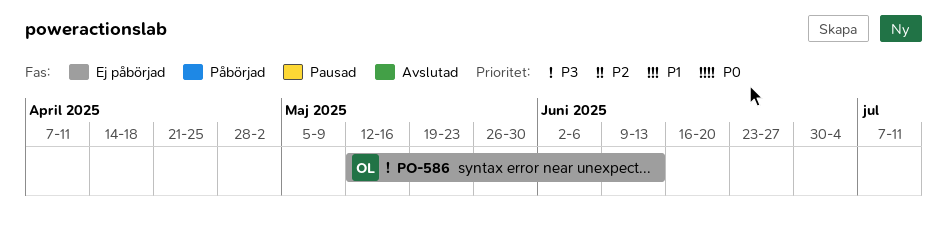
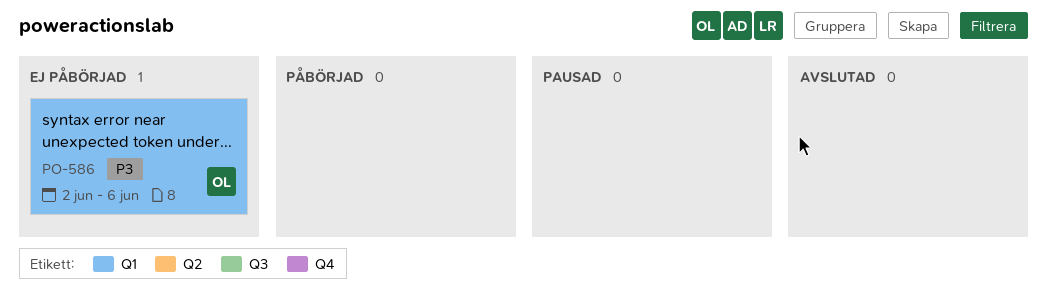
PO-586, start: May 12 -> Jun 2
PO-586, due: Jun 13 -> Jun 6

